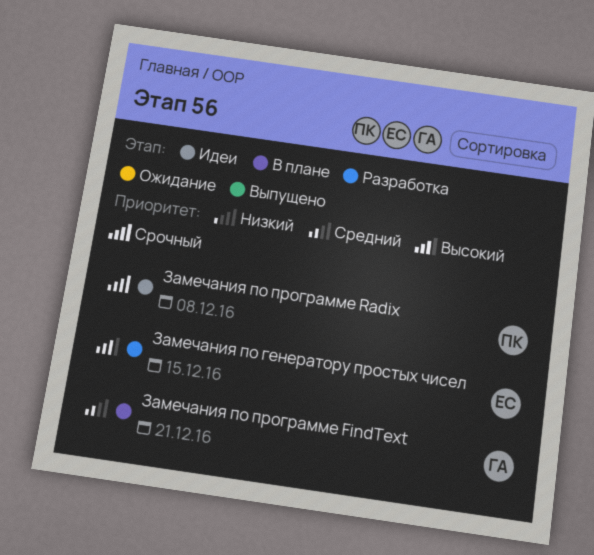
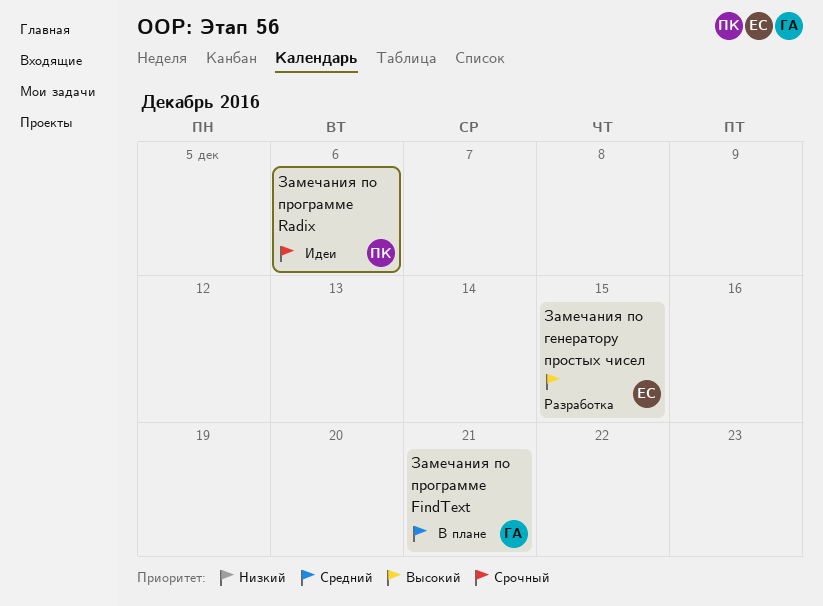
Замечания по программе Radix, due: Dec 8 -> Dec 6

